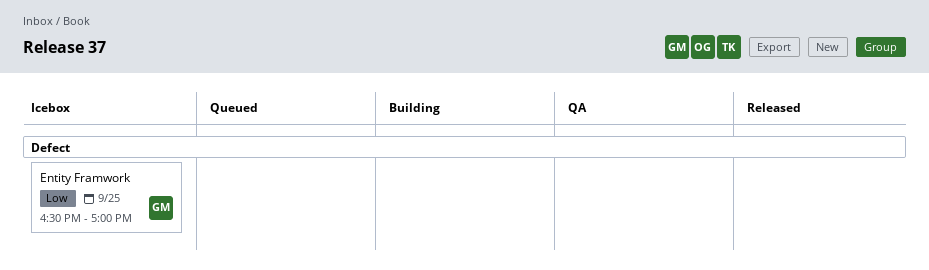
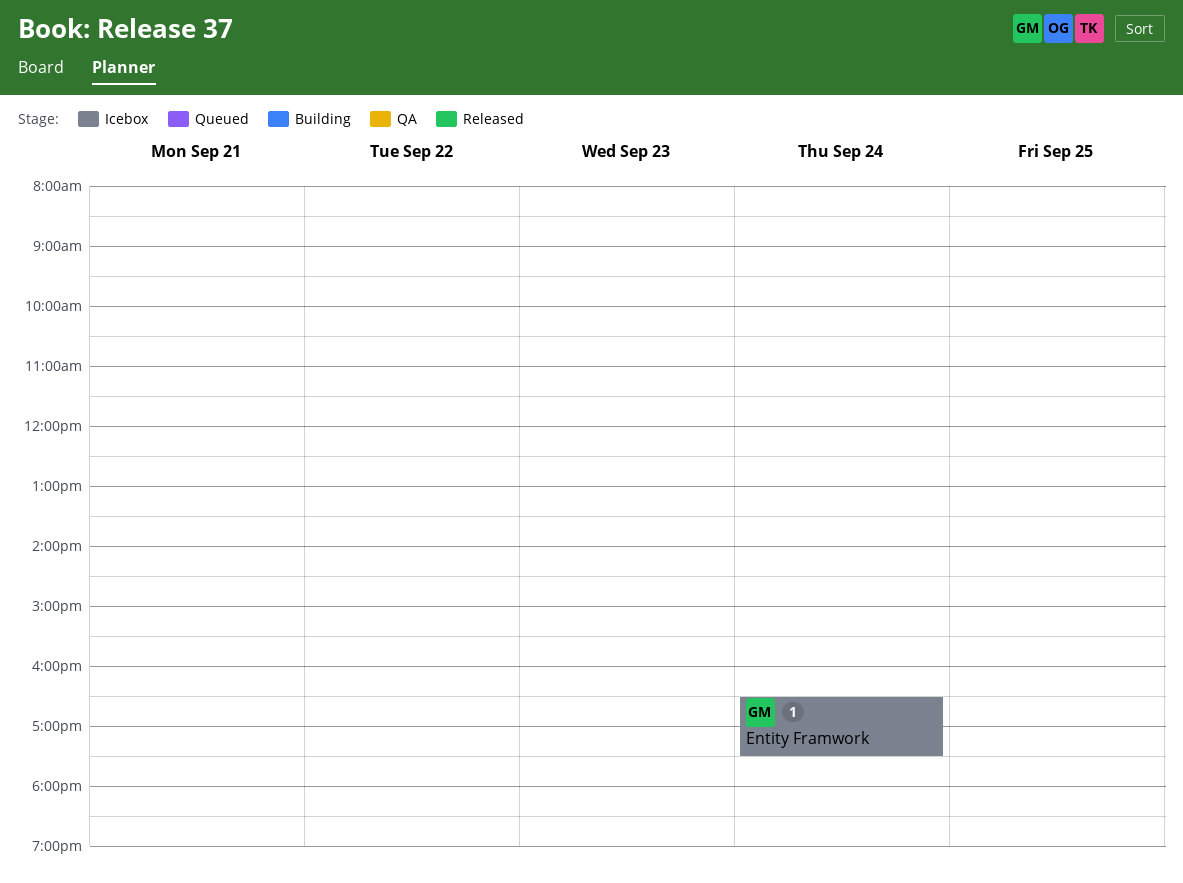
Entity Framwork, day: Sep 25 -> Sep 24
Entity Framwork, ends: 17:00 -> 17:30

